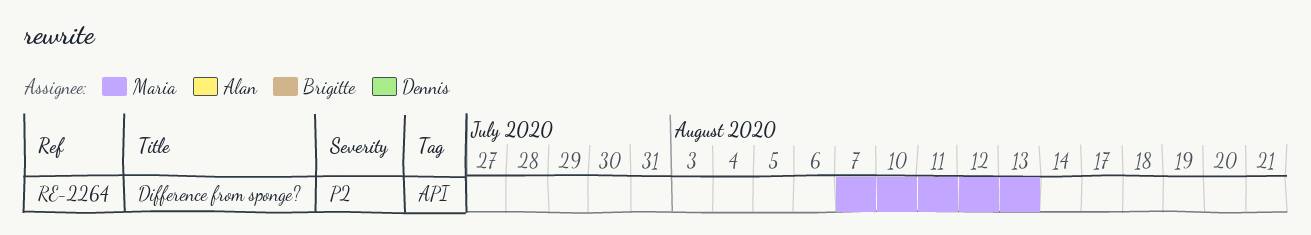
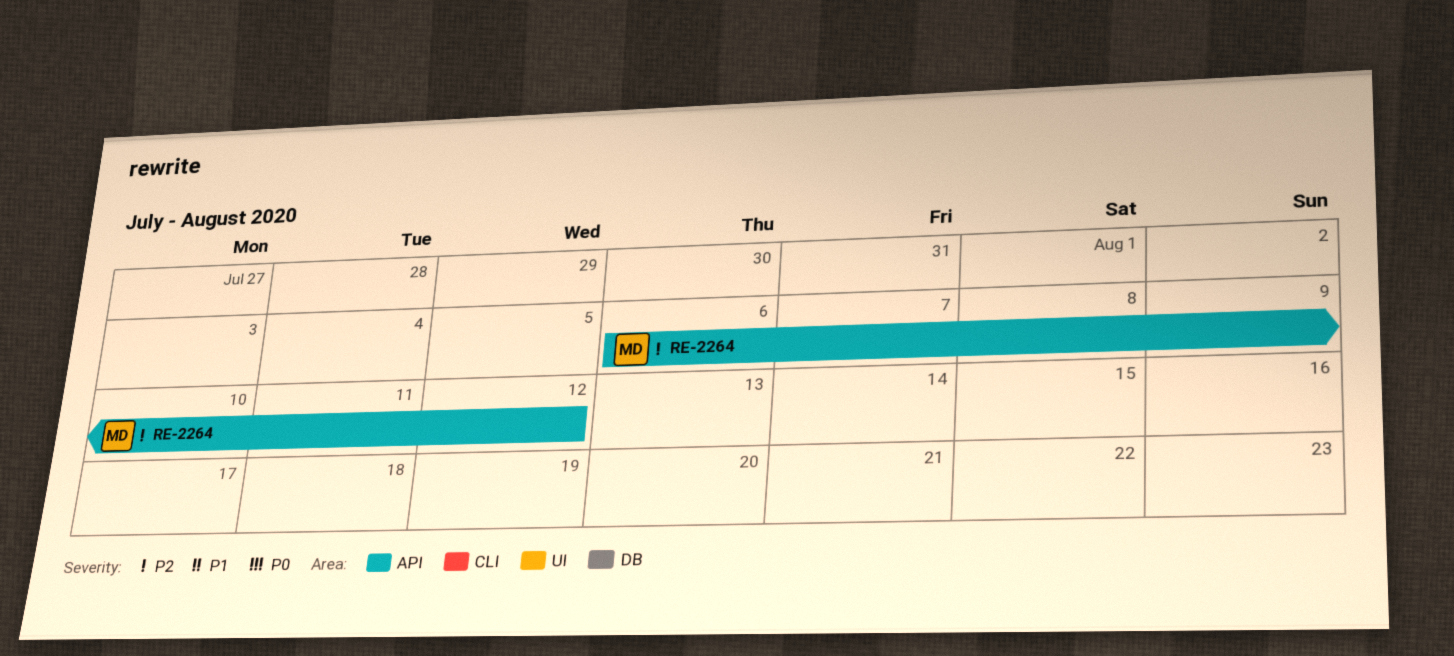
RE-2264, start: Aug 7 -> Aug 6
RE-2264, due: Aug 13 -> Aug 12

